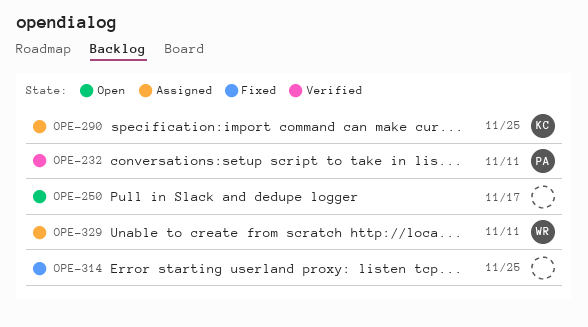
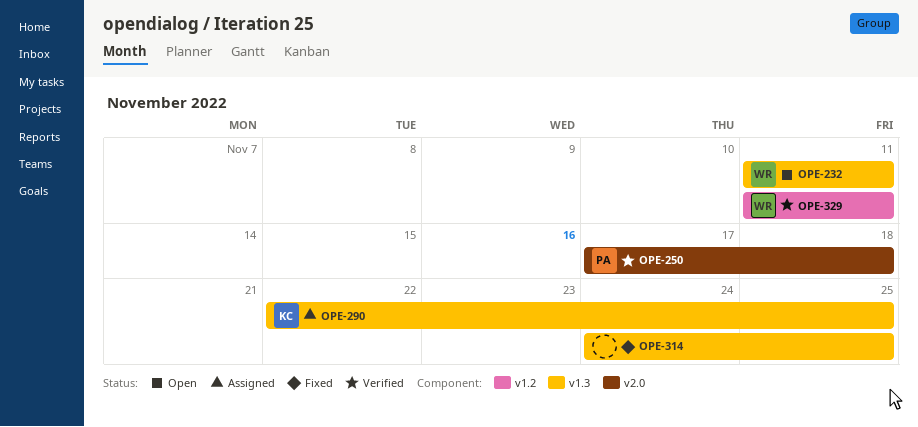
OPE-232, status: Verified -> Open
OPE-232, owner: PA -> WR
OPE-250, status: Open -> Verified
OPE-250, owner: none -> PA
OPE-250, due: Nov 17 -> Nov 18
OPE-329, status: Assigned -> Verified

